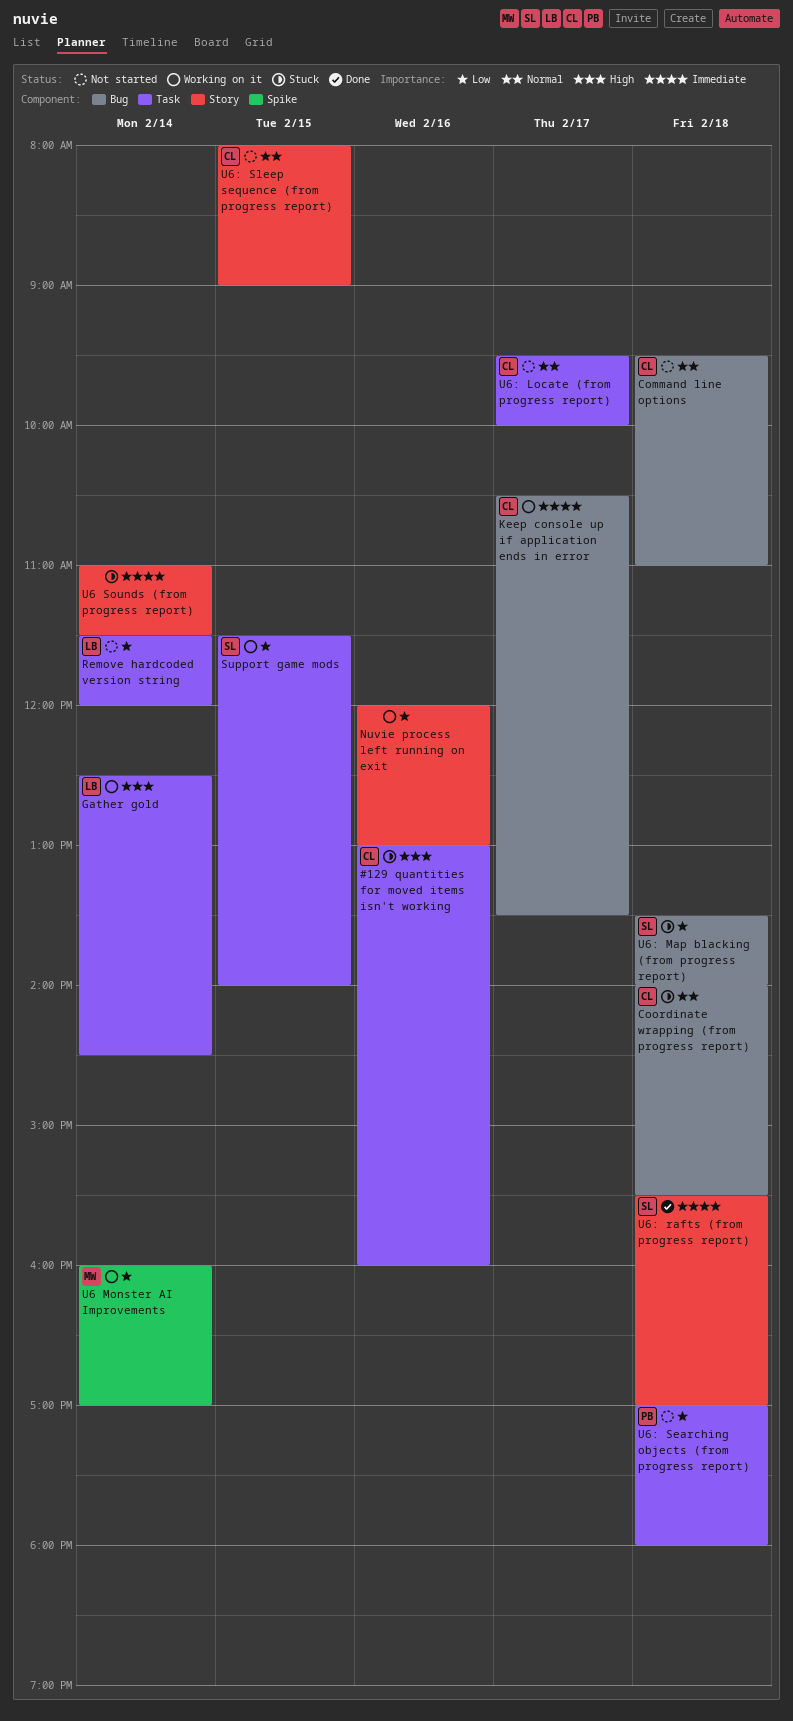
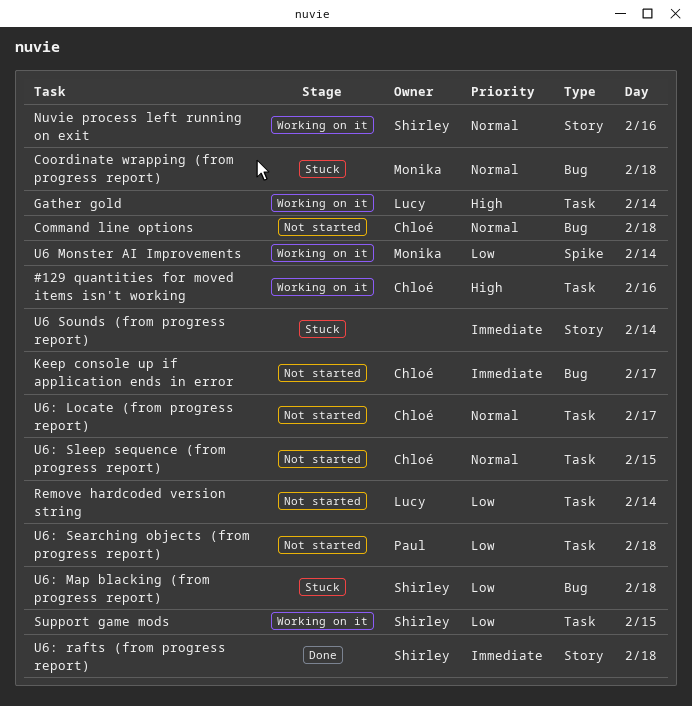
#129 quantities for moved items isn't working, status: Stuck -> Working on it
Coordinate wrapping (from progress report), owner: Chloé -> Monika
Keep console up if application ends in error, status: Working on it -> Not started
Nuvie process left running on exit, owner: none -> Shirley
Nuvie process left running on exit, priority: Low -> Normal
U6: Sleep sequence (from progress report), label: Story -> Task

